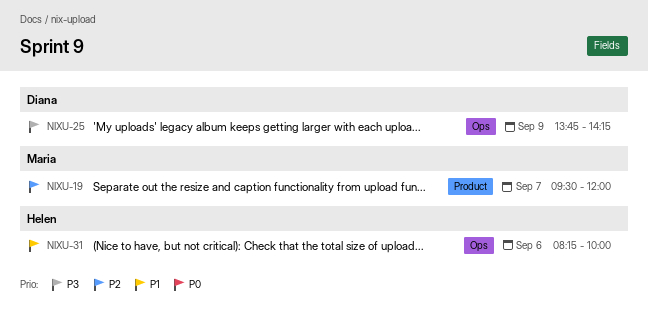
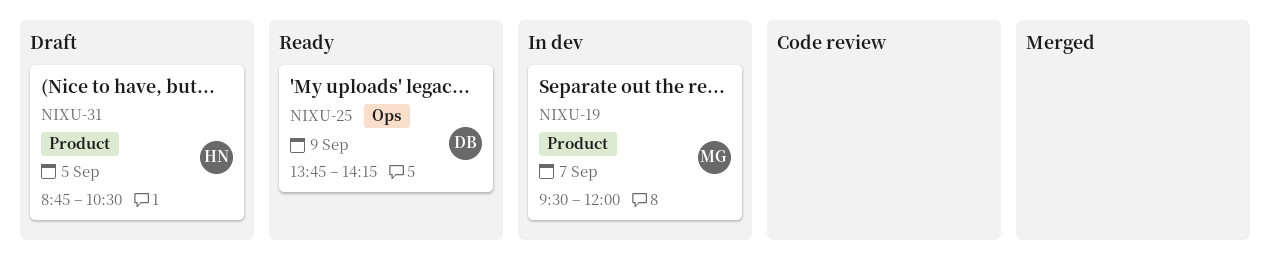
NIXU-31, label: Ops -> Product
NIXU-31, day: Sep 6 -> Sep 5
NIXU-31, begins: 08:15 -> 08:45
NIXU-31, ends: 10:00 -> 10:30

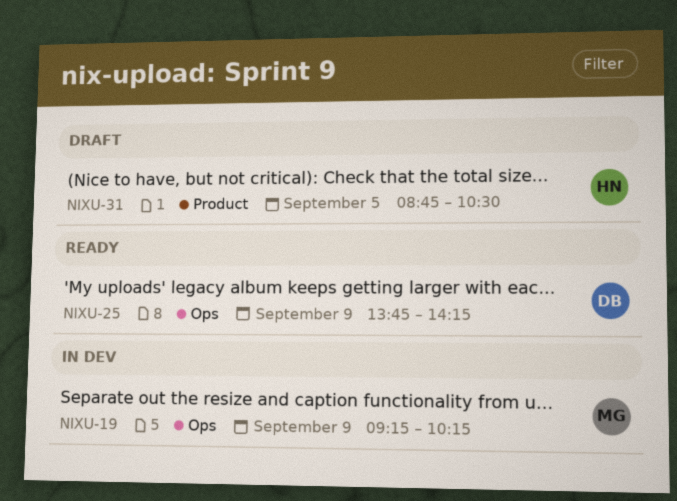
NIXU-19, label: Product -> Ops
NIXU-19, day: Sep 7 -> Sep 9
NIXU-19, begins: 09:30 -> 09:15
NIXU-19, ends: 12:00 -> 10:15

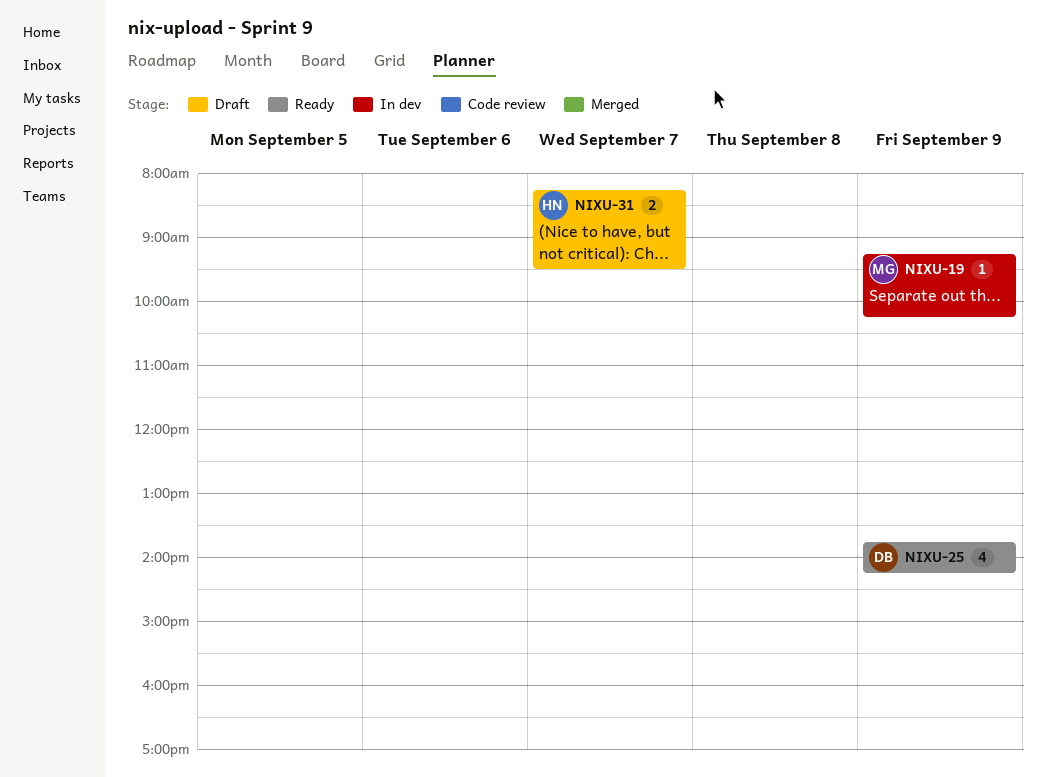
NIXU-31, day: Sep 5 -> Sep 7
NIXU-31, begins: 08:45 -> 08:15
NIXU-31, ends: 10:30 -> 09:30

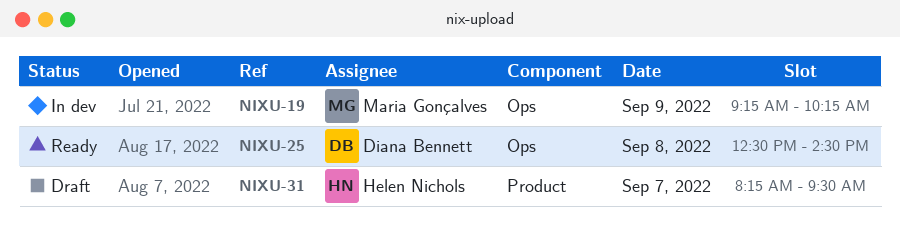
NIXU-25, day: Sep 9 -> Sep 8
NIXU-25, begins: 13:45 -> 12:30
NIXU-25, ends: 14:15 -> 14:30

